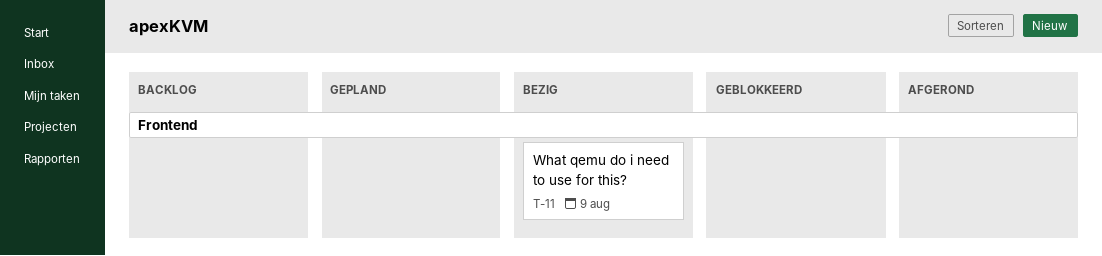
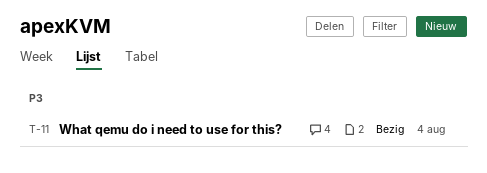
T-11, due: Aug 9 -> Aug 4

